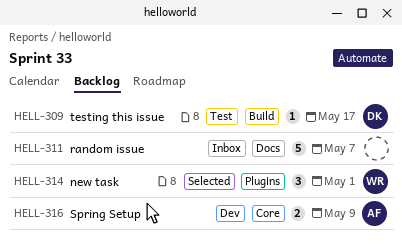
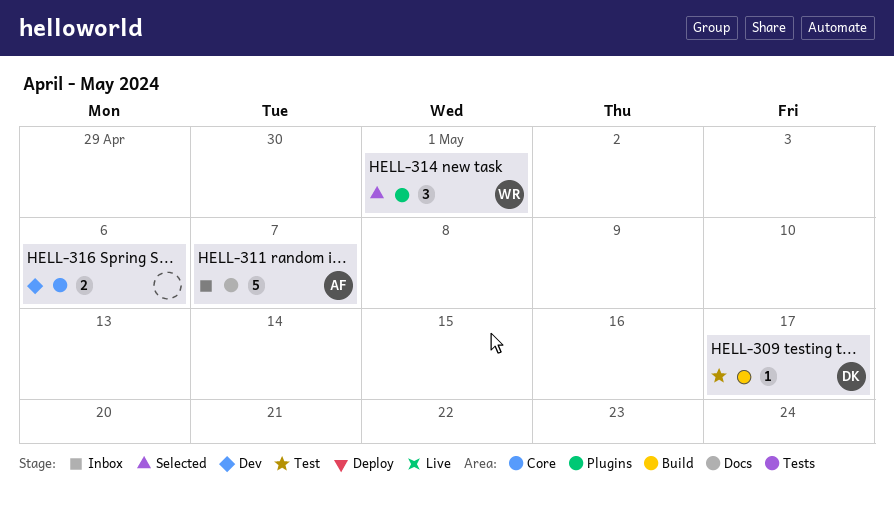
HELL-311, owner: none -> AF
HELL-316, owner: AF -> none
HELL-316, due: May 9 -> May 6

